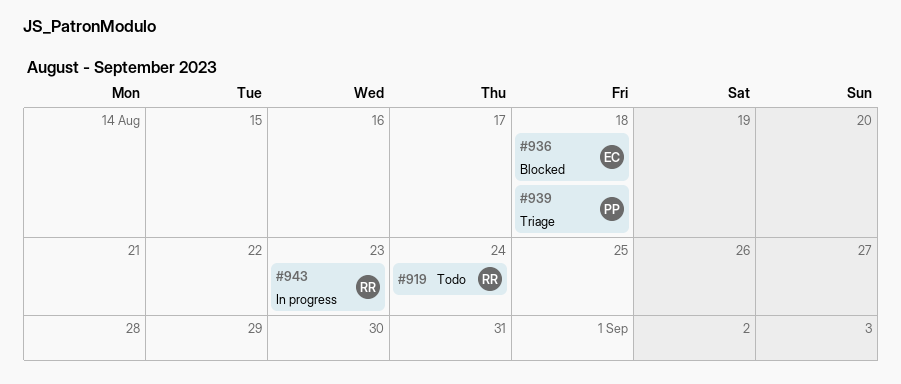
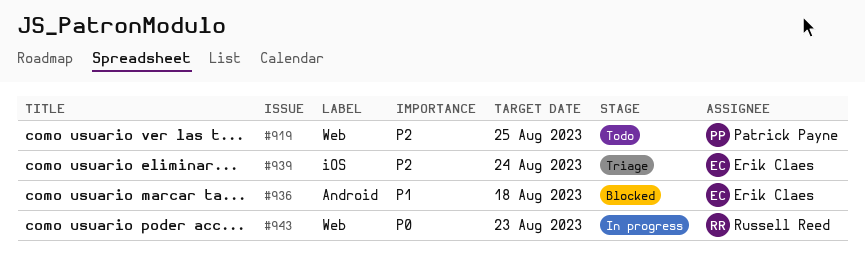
#919, owner: Russell Reed -> Patrick Payne
#919, due: Aug 24 -> Aug 25
#939, owner: Patrick Payne -> Erik Claes
#939, due: Aug 18 -> Aug 24

